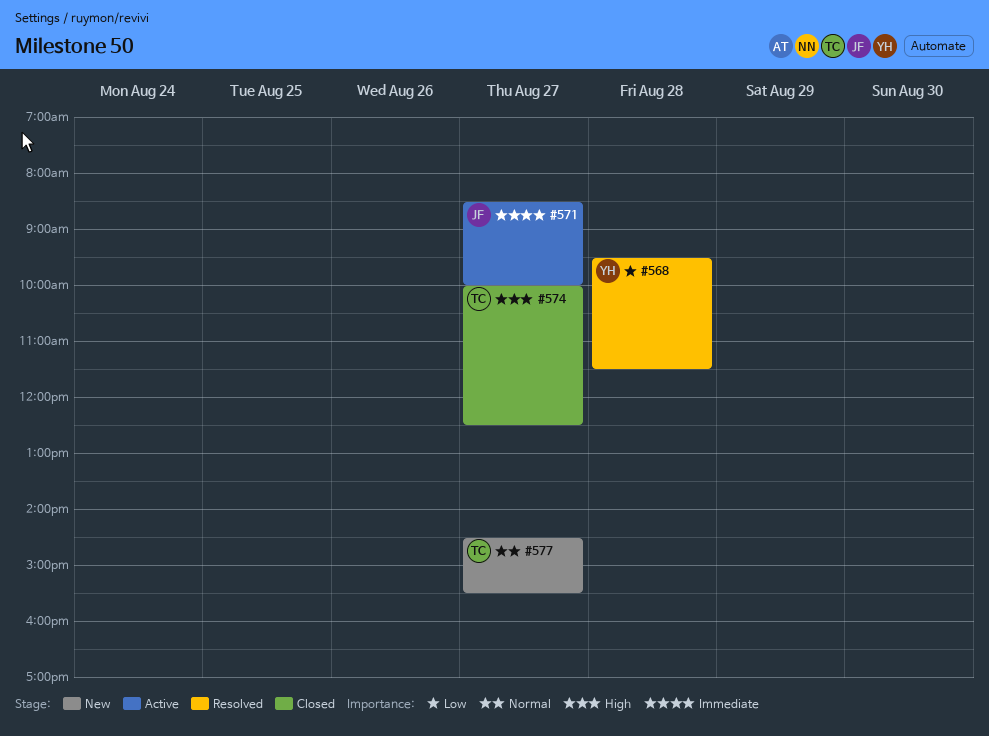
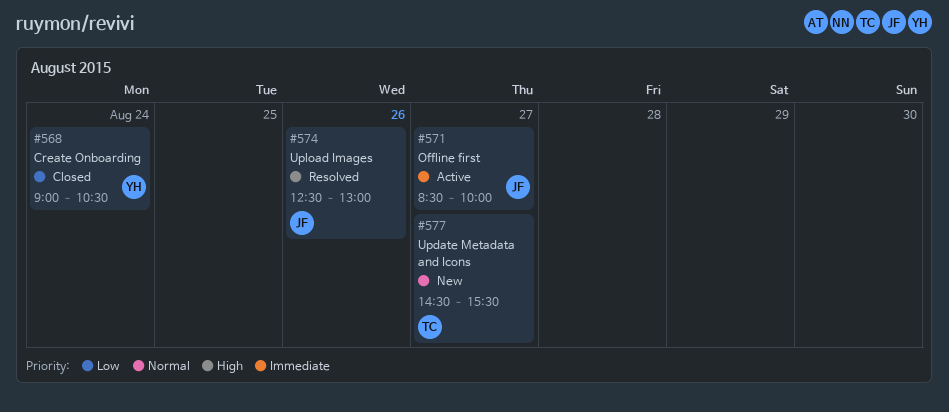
#568, status: Resolved -> Closed
#568, day: Aug 28 -> Aug 24
#568, begins: 09:30 -> 09:00
#568, ends: 11:30 -> 10:30
#574, status: Closed -> Resolved
#574, owner: TC -> JF
#574, day: Aug 27 -> Aug 26
#574, begins: 10:00 -> 12:30
#574, ends: 12:30 -> 13:00

